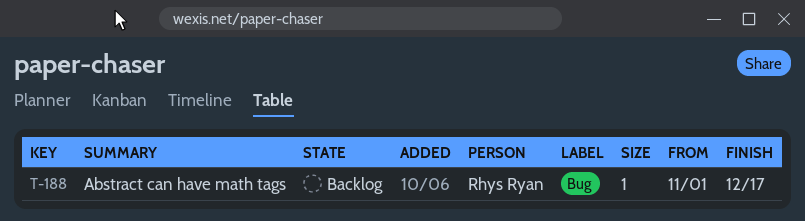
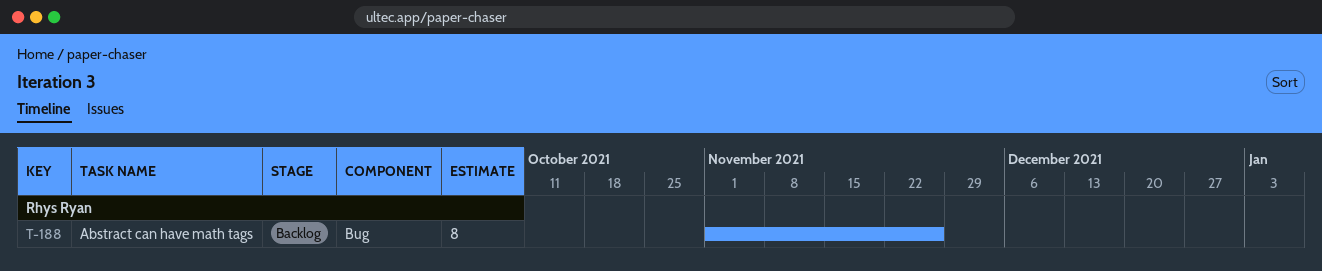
T-188, estimate: 1 -> 8
T-188, due: Dec 17 -> Nov 26

